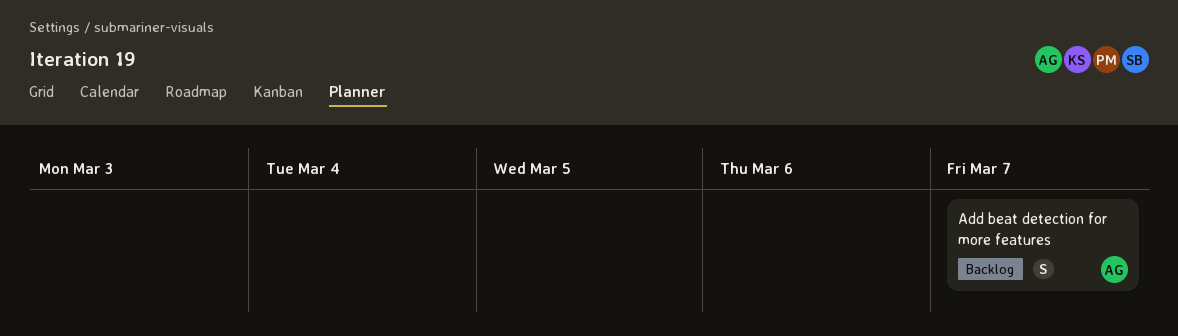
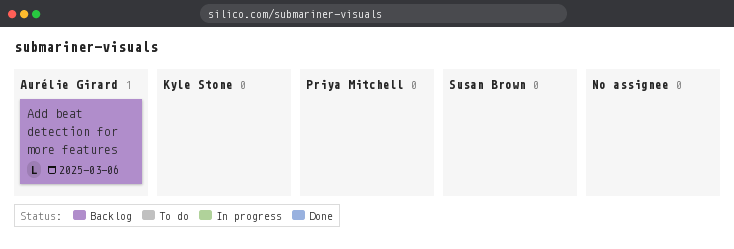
Add beat detection for more features, estimate: S -> L
Add beat detection for more features, due: Mar 7 -> Mar 6

